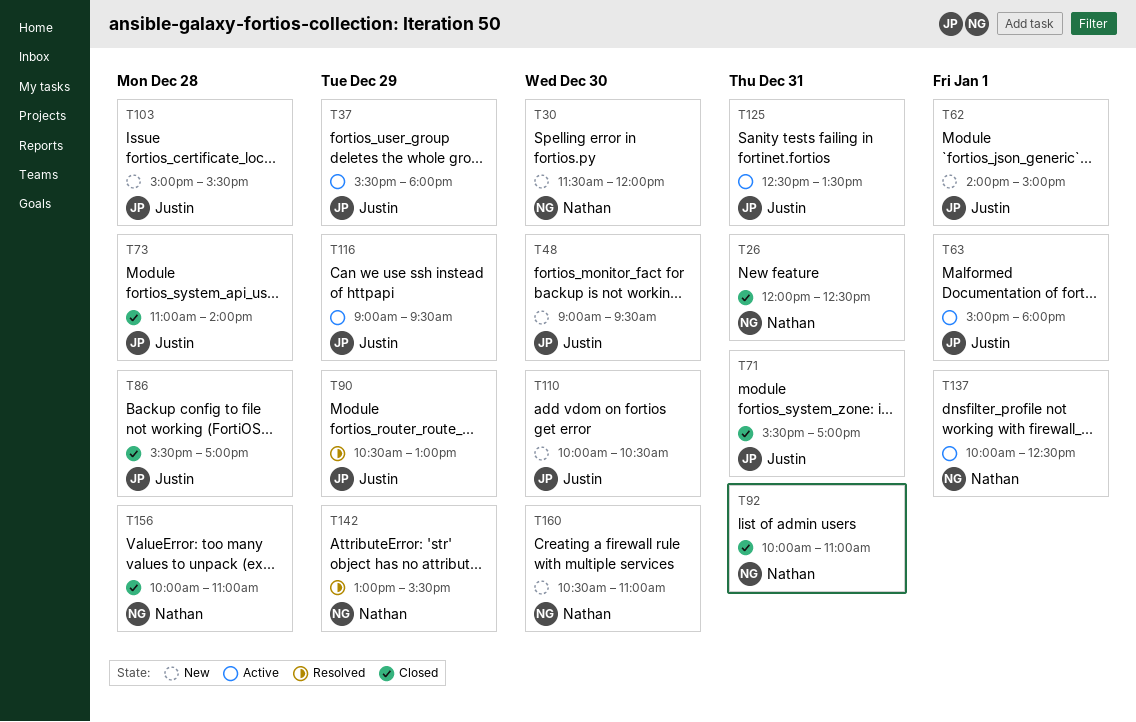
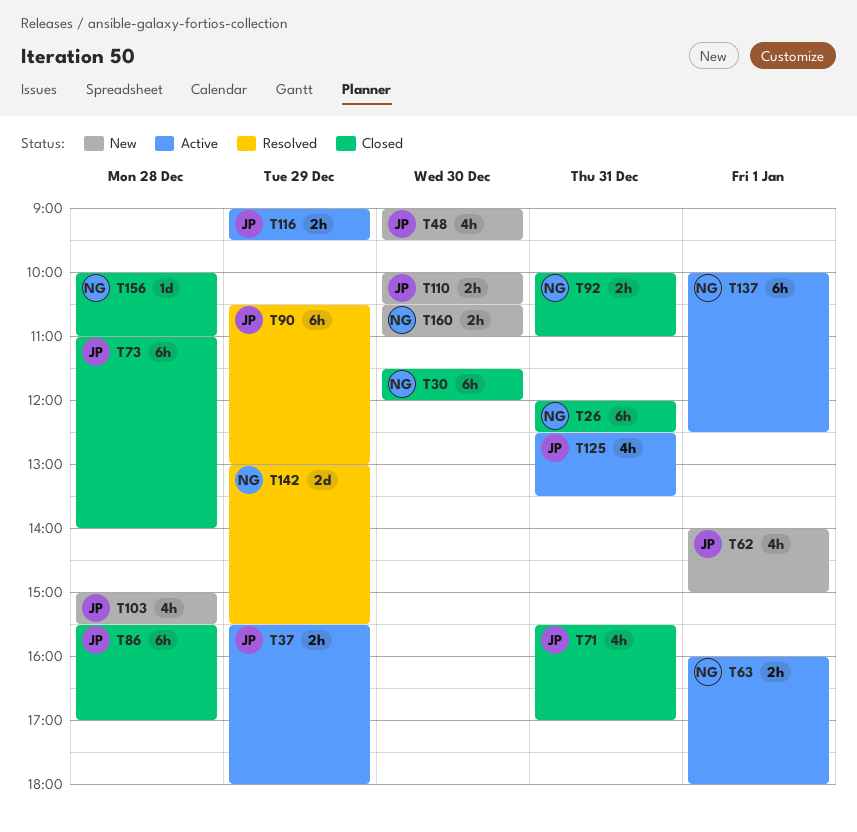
T30, status: New -> Closed
T63, owner: Justin -> Nathan
T63, begins: 15:00 -> 16:00

